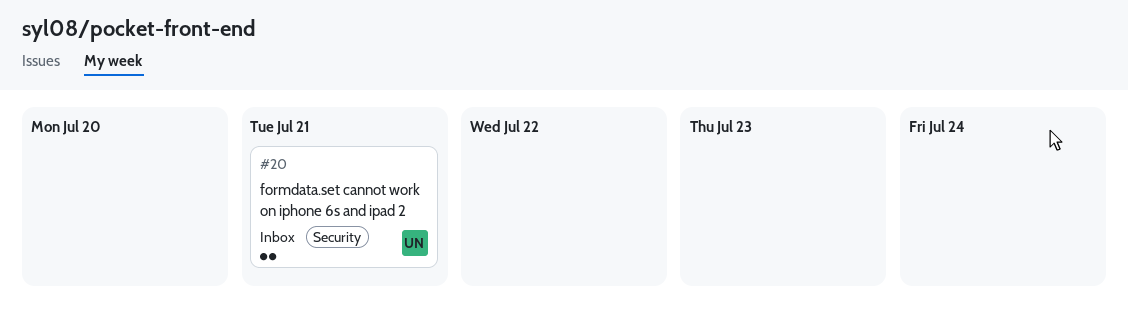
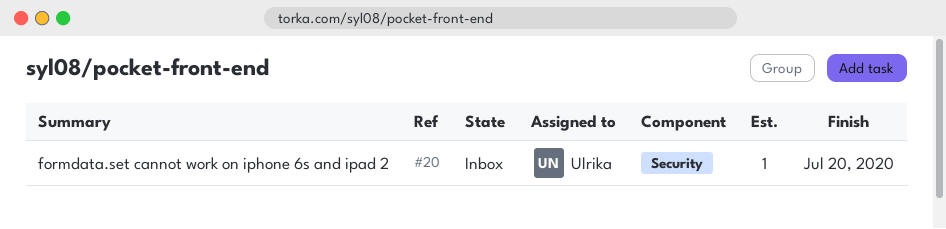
#20, estimate: 2 -> 1
#20, due: Jul 21 -> Jul 20

